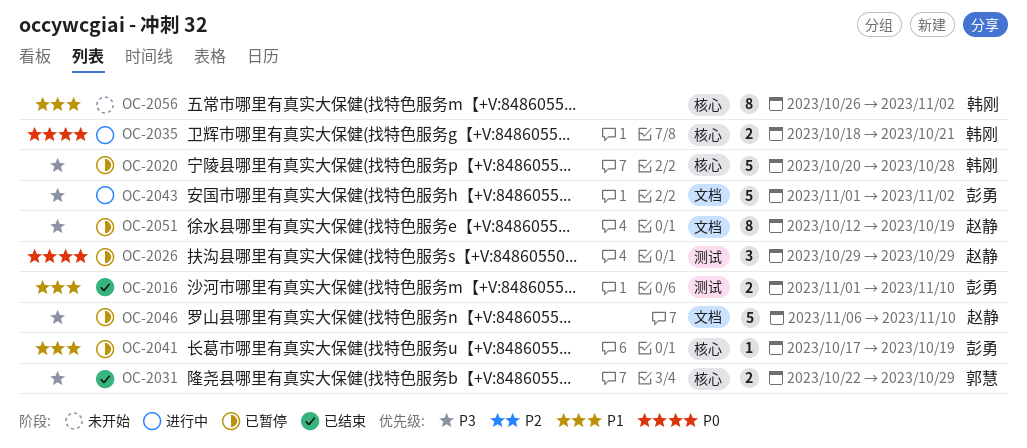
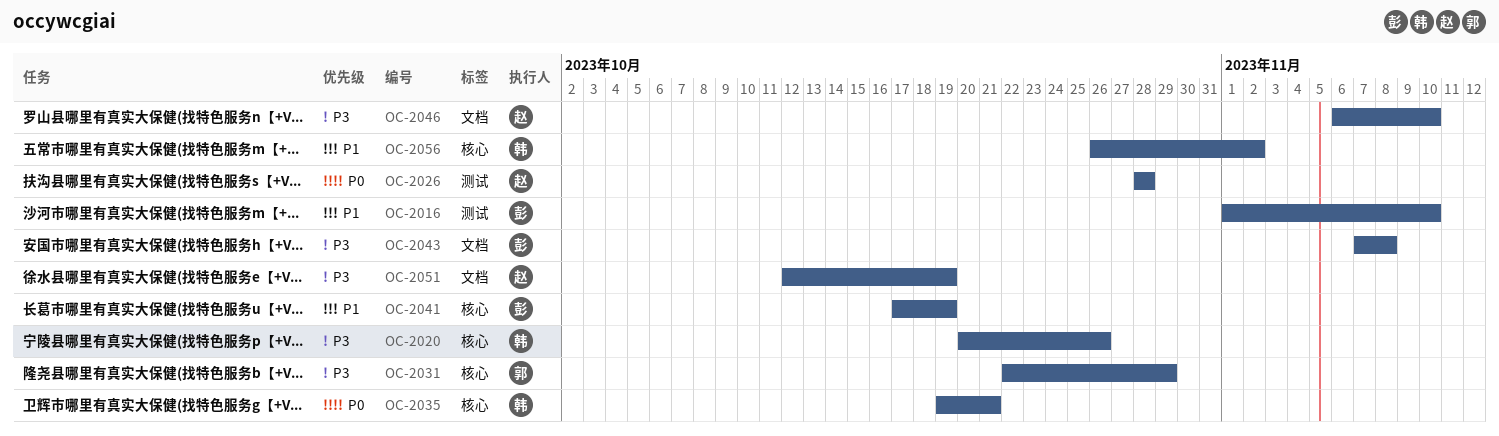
OC-2020, due: Oct 28 -> Oct 26
OC-2026, start: Oct 29 -> Oct 28
OC-2026, due: Oct 29 -> Oct 28
OC-2035, start: Oct 18 -> Oct 19
OC-2043, start: Nov 1 -> Nov 7
OC-2043, due: Nov 2 -> Nov 8

